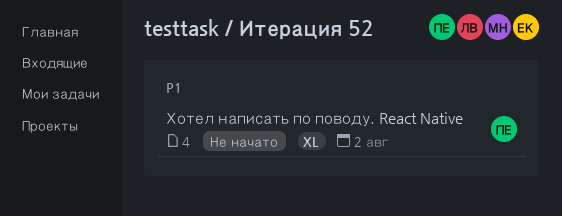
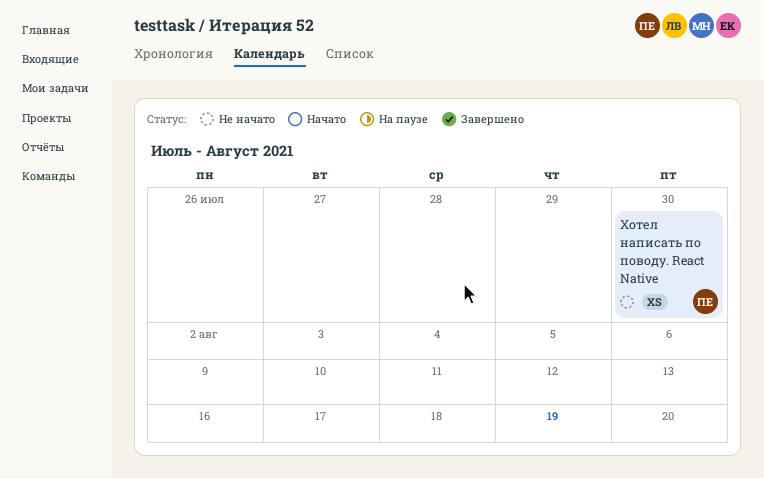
Хотел написать по поводу. React Native, estimate: XL -> XS
Хотел написать по поводу. React Native, due: Aug 2 -> Jul 30

